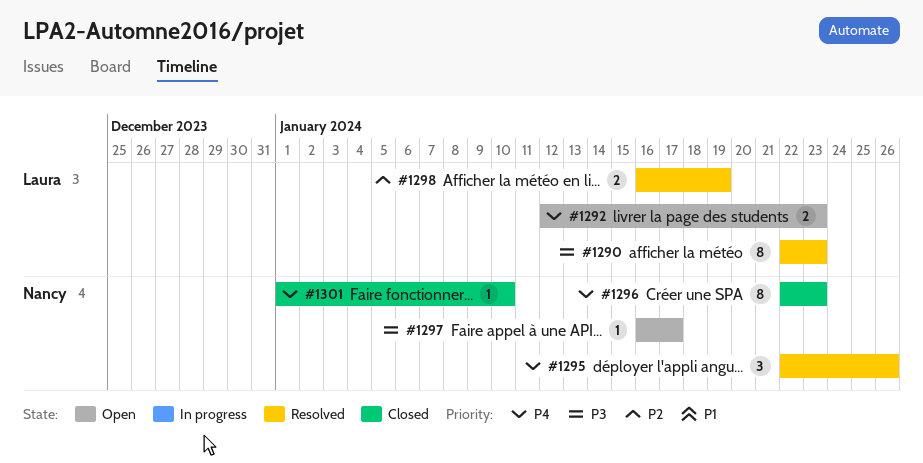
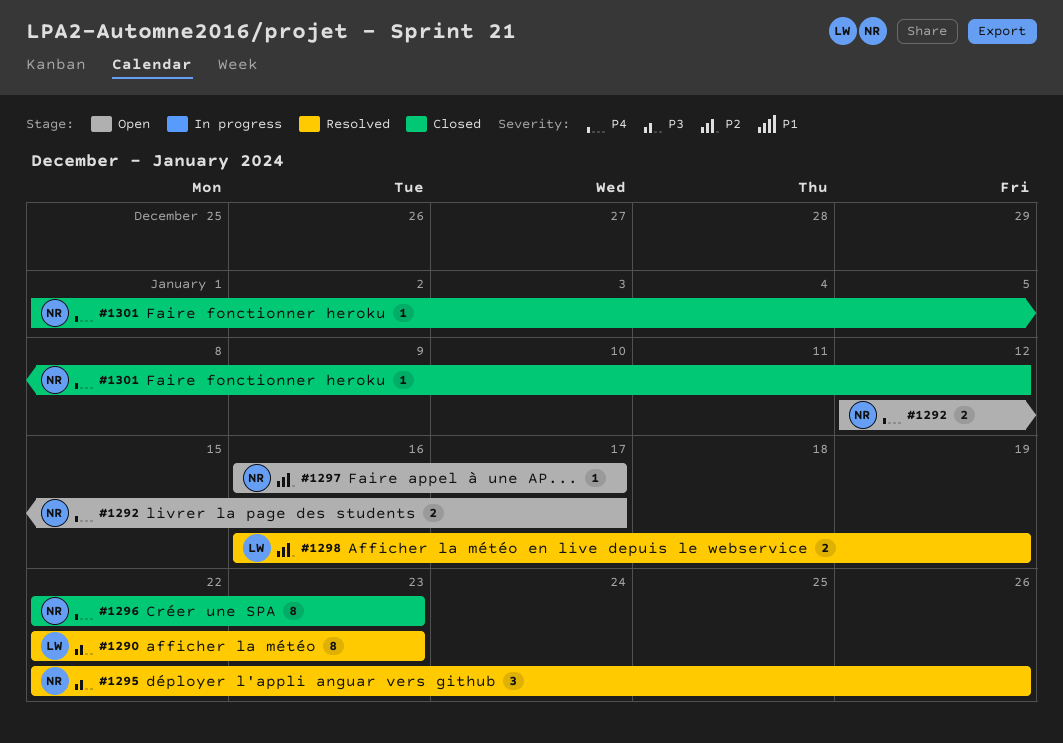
#1292, owner: Laura -> Nancy
#1292, due: Jan 23 -> Jan 17
#1295, priority: P4 -> P3
#1297, priority: P3 -> P2
#1301, due: Jan 10 -> Jan 12

